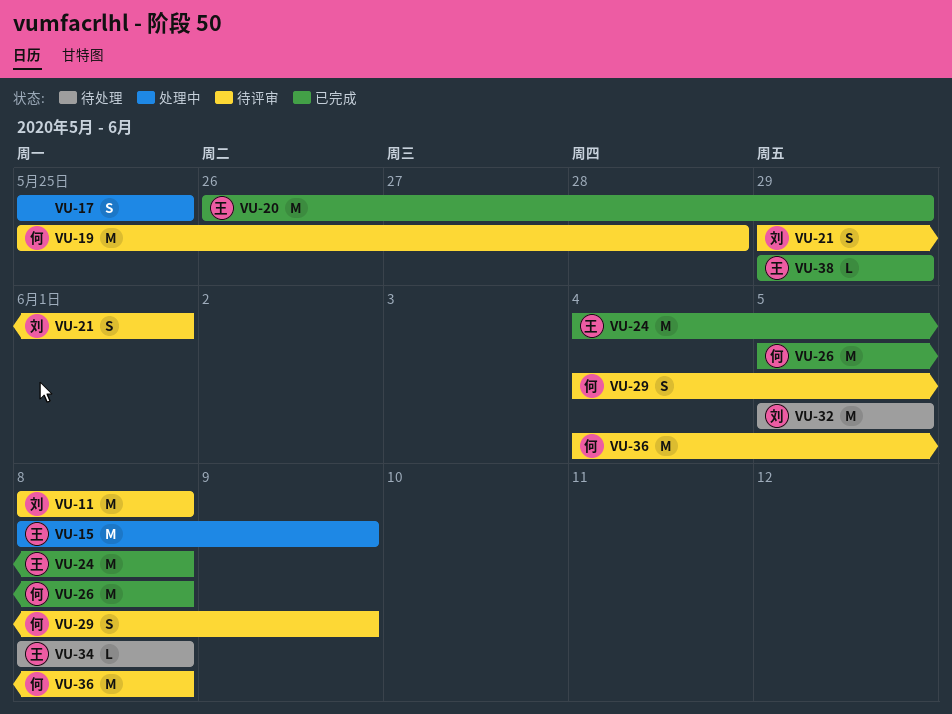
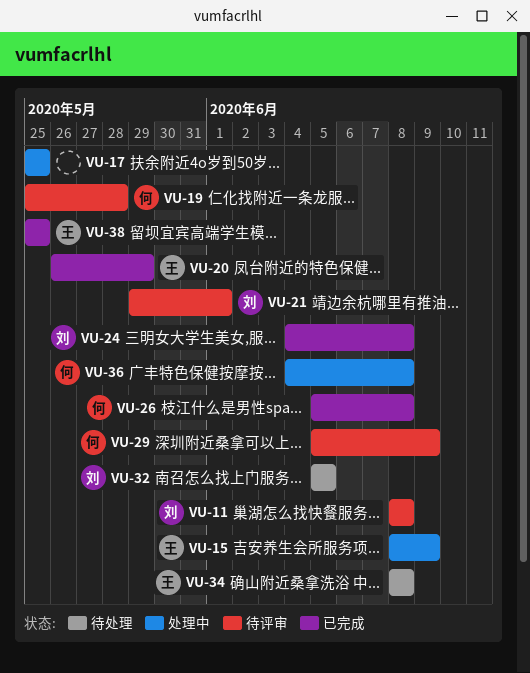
VU-24, owner: 王 -> 刘
VU-29, start: Jun 4 -> Jun 5
VU-36, status: 待评审 -> 处理中
VU-38, start: May 29 -> May 25
VU-38, due: May 29 -> May 25

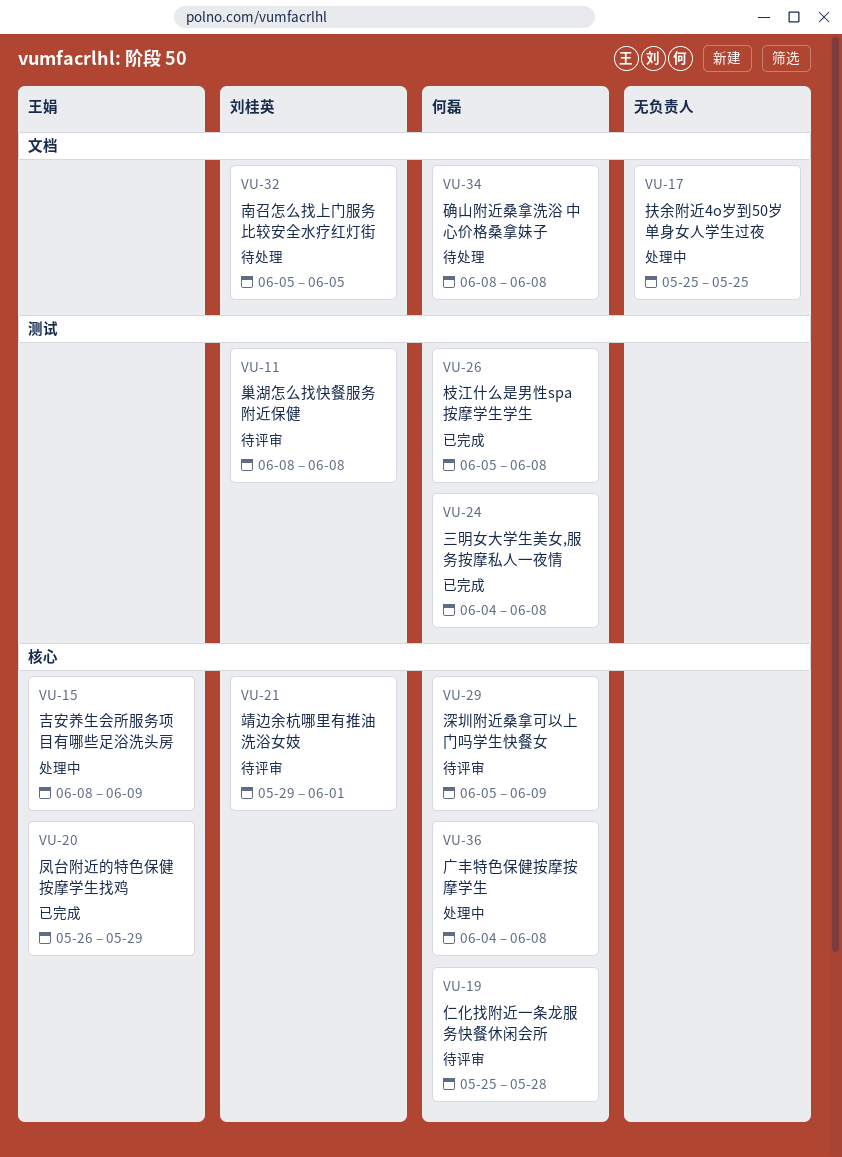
VU-24, owner: 刘桂英 -> 何磊
VU-34, owner: 王娟 -> 何磊
VU-38: present -> none

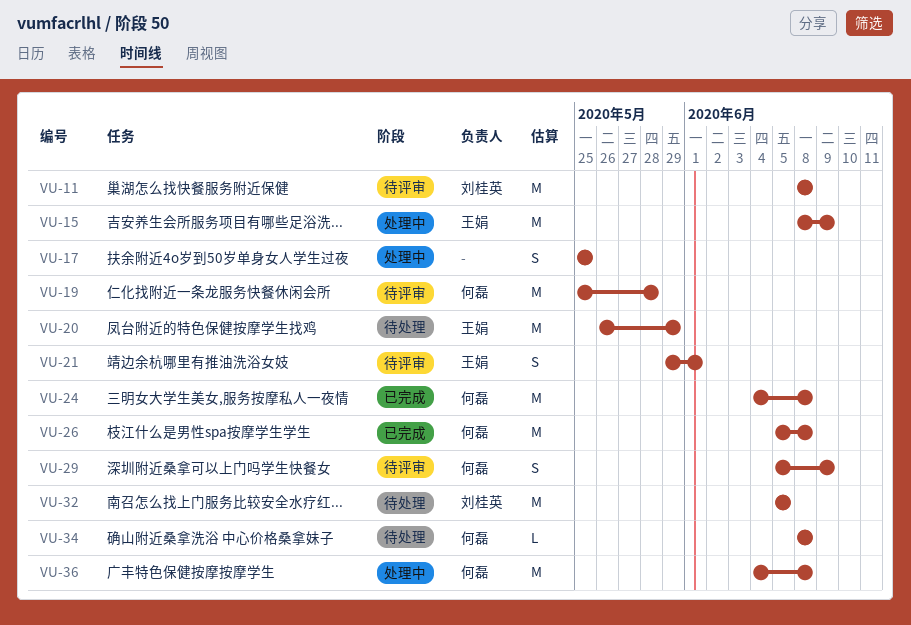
VU-20, status: 已完成 -> 待处理
VU-21, owner: 刘桂英 -> 王娟

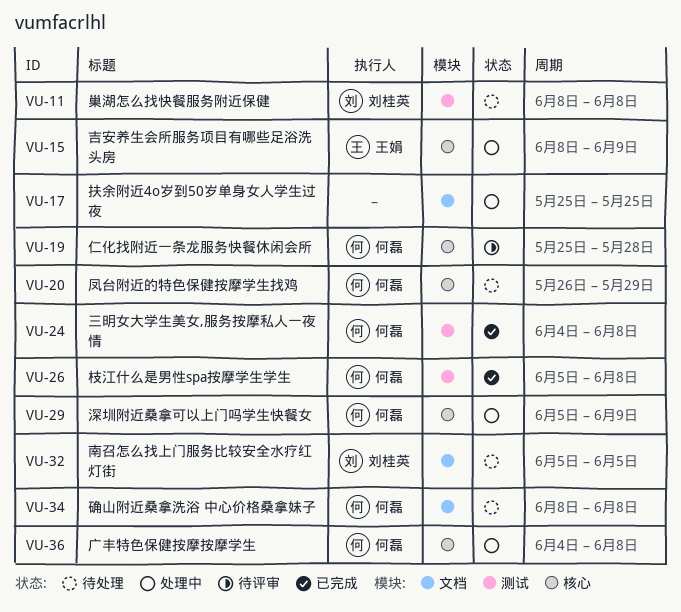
VU-11, status: 待评审 -> 待处理
VU-20, owner: 王娟 -> 何磊
VU-21: present -> none
VU-29, status: 待评审 -> 处理中

